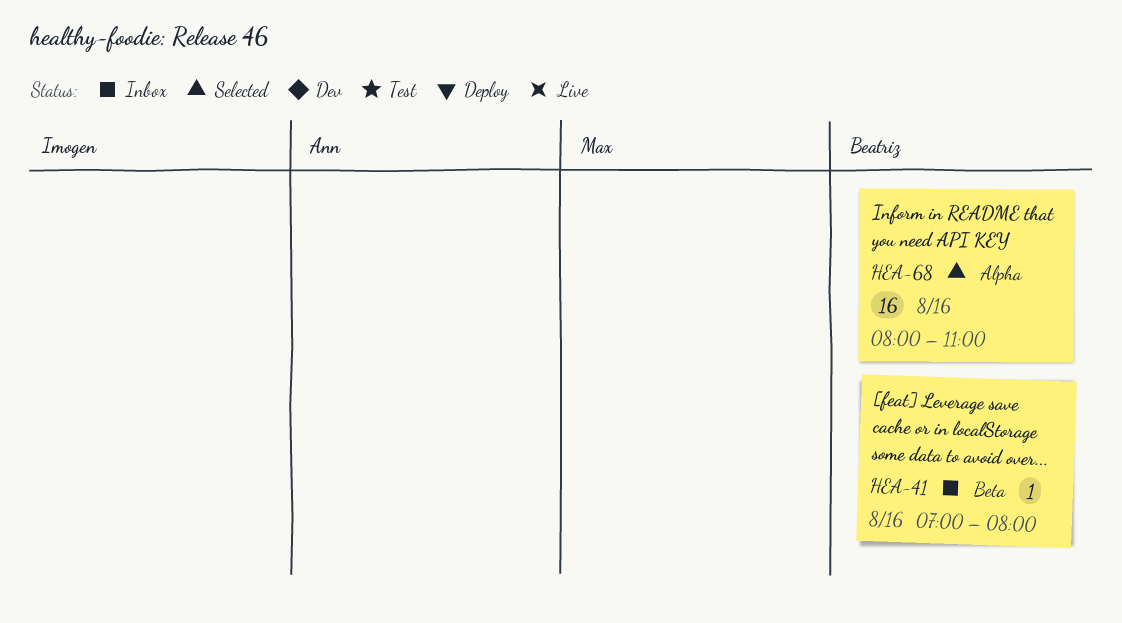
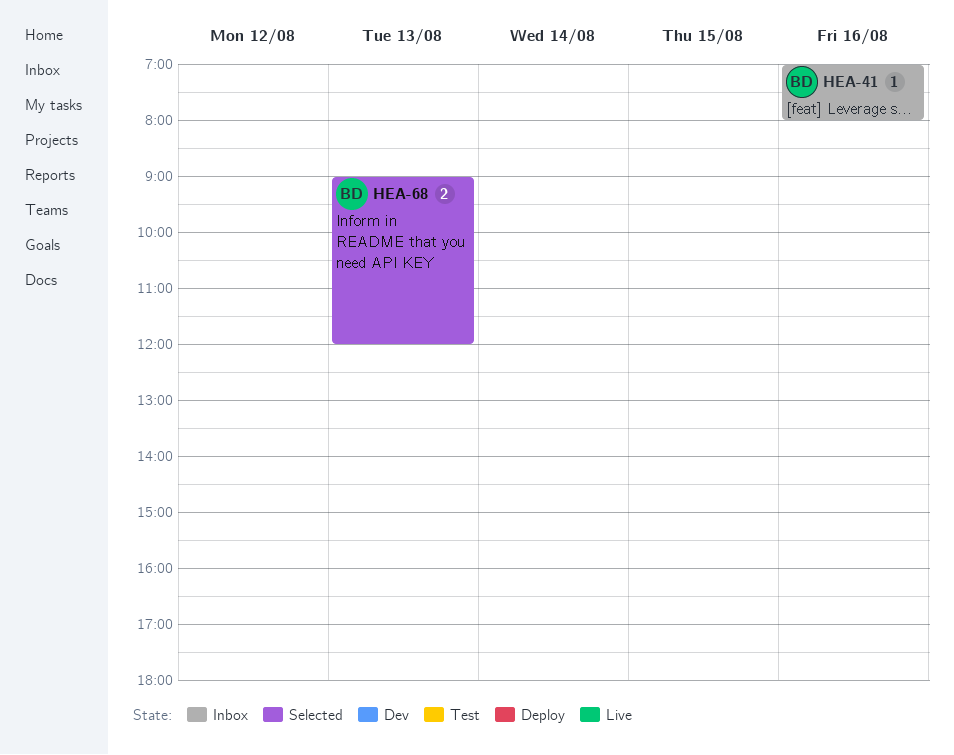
HEA-68, estimate: 16 -> 2
HEA-68, day: Aug 16 -> Aug 13
HEA-68, begins: 08:00 -> 09:00
HEA-68, ends: 11:00 -> 12:00

